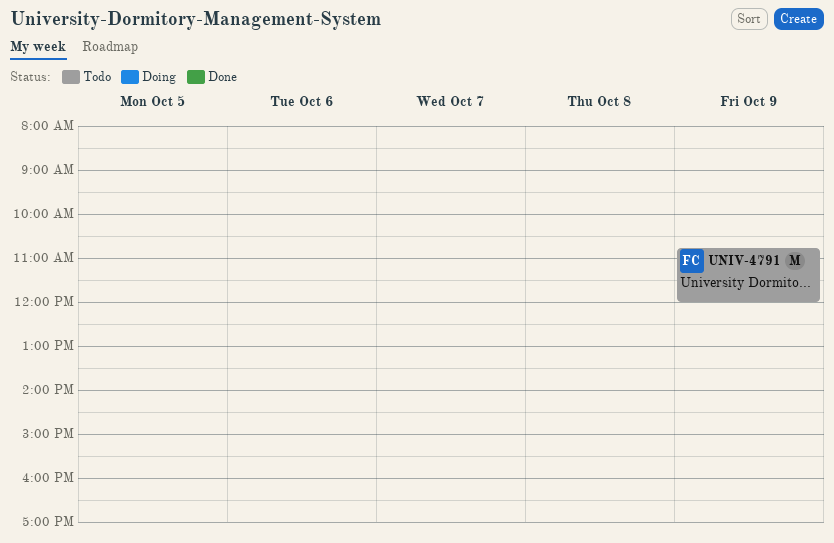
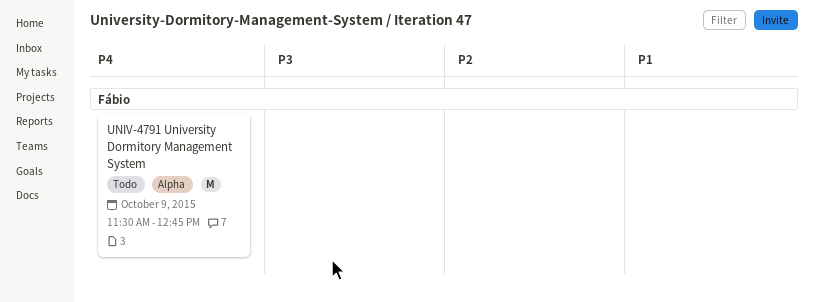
UNIV-4791, begins: 10:45 -> 11:30
UNIV-4791, ends: 12:00 -> 12:45

